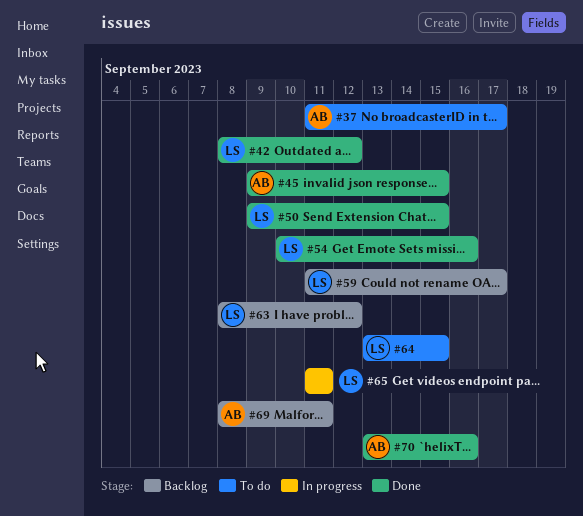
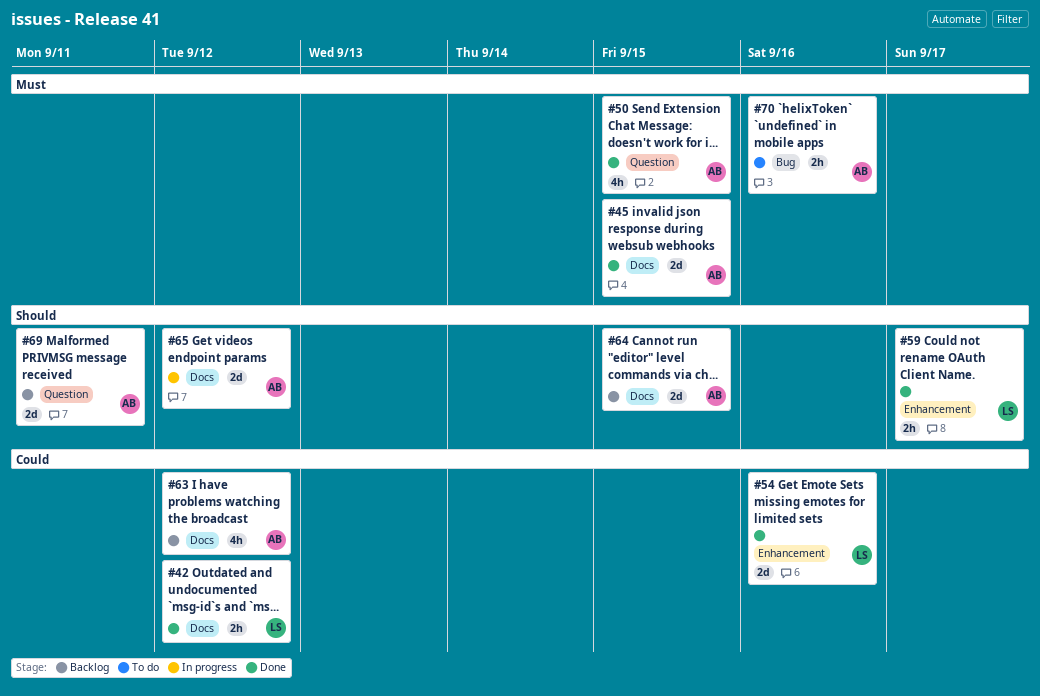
#37: present -> none
#50, owner: LS -> AB
#59, status: Backlog -> Done
#63, owner: LS -> AB
#64, status: To do -> Backlog
#64, owner: LS -> AB
#65, owner: LS -> AB
#65, due: Sep 11 -> Sep 12
#70, status: Done -> To do

